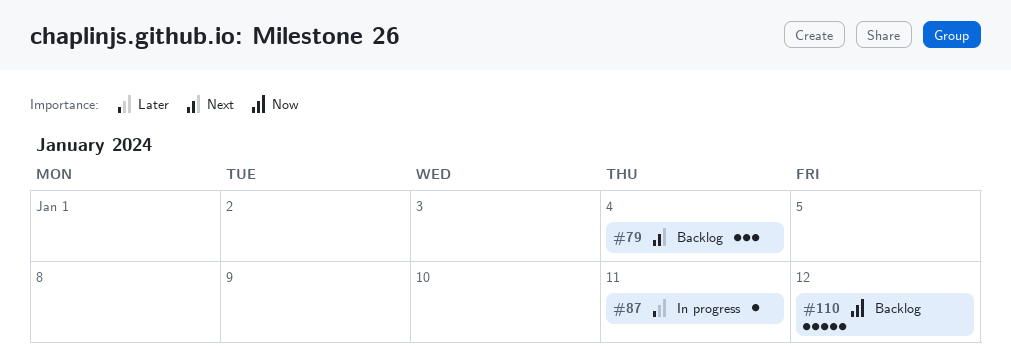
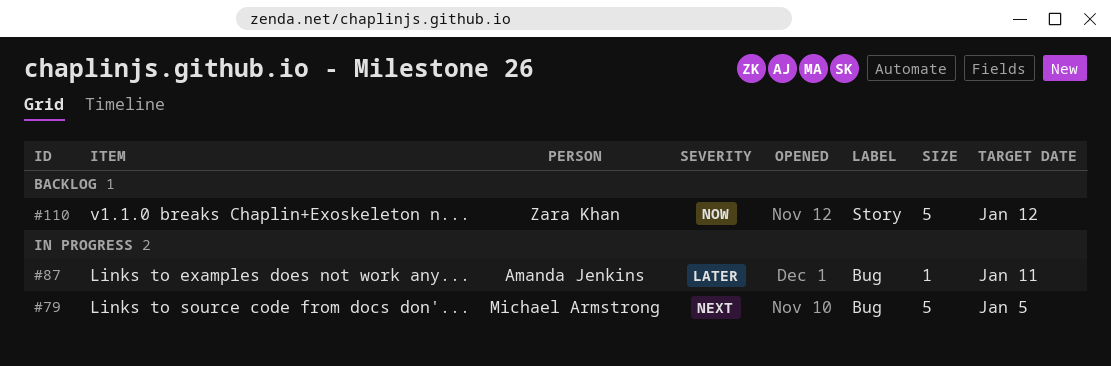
#79, status: Backlog -> In progress
#79, estimate: 3 -> 5
#79, due: Jan 4 -> Jan 5

